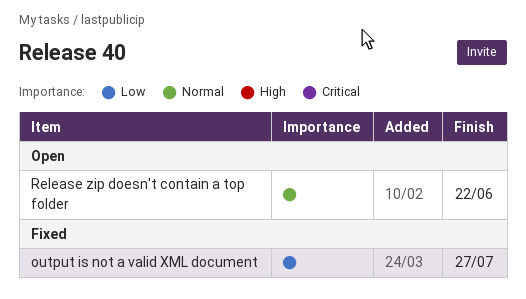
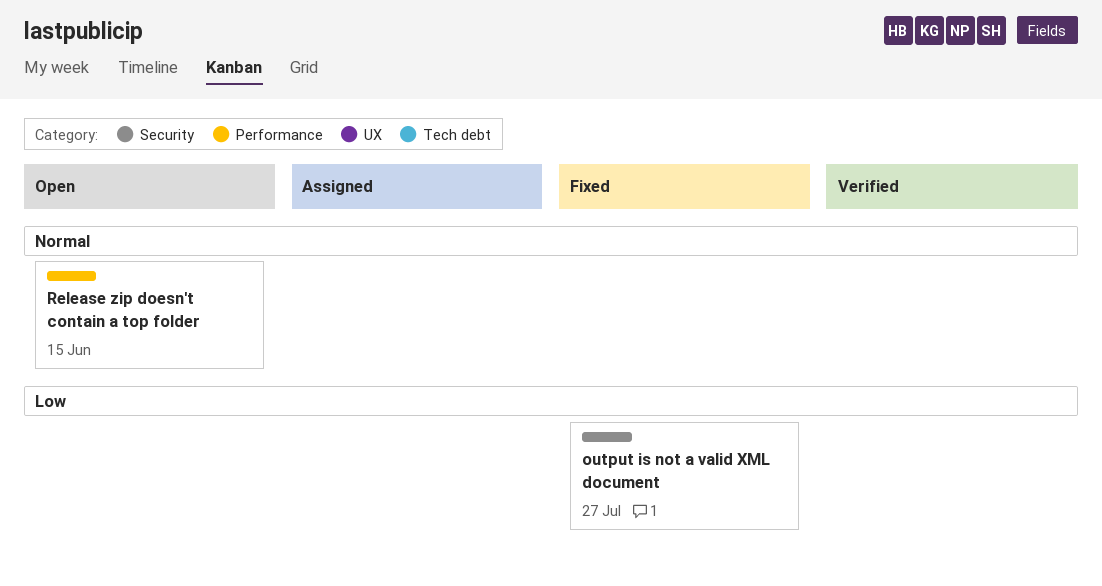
Release zip doesn't contain a top folder, due: Jun 22 -> Jun 15

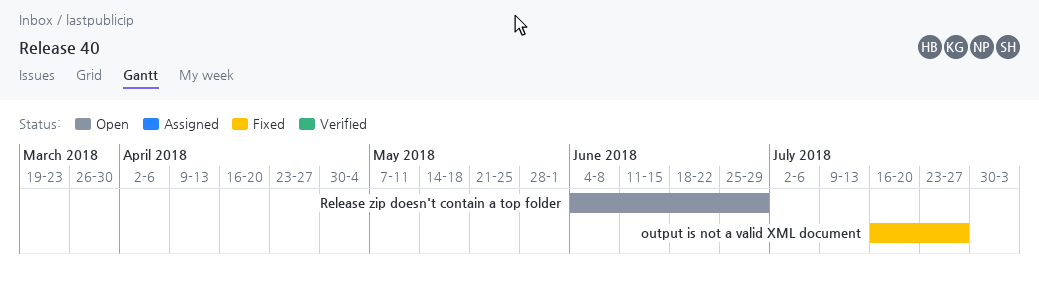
Release zip doesn't contain a top folder, due: Jun 15 -> Jun 29

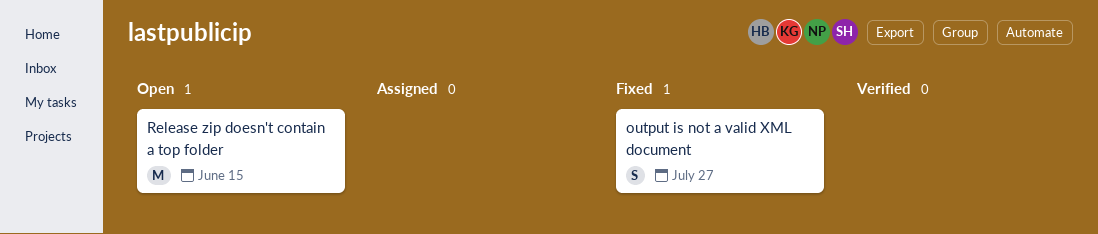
Release zip doesn't contain a top folder, due: Jun 29 -> Jun 15

